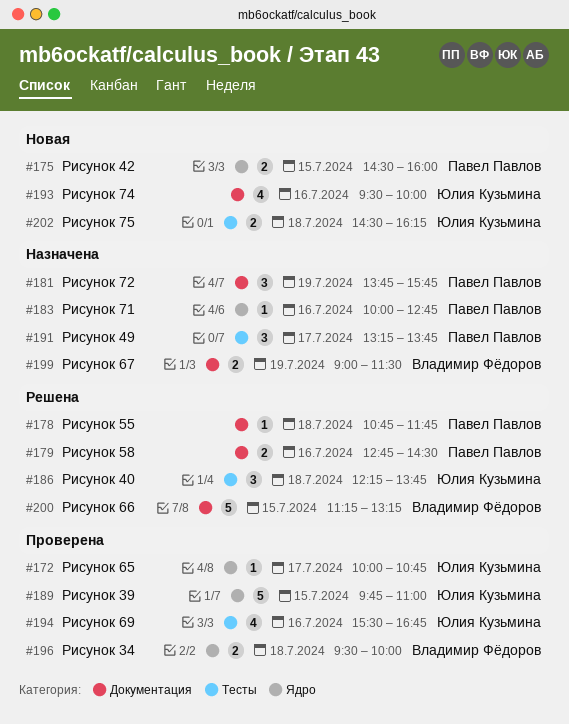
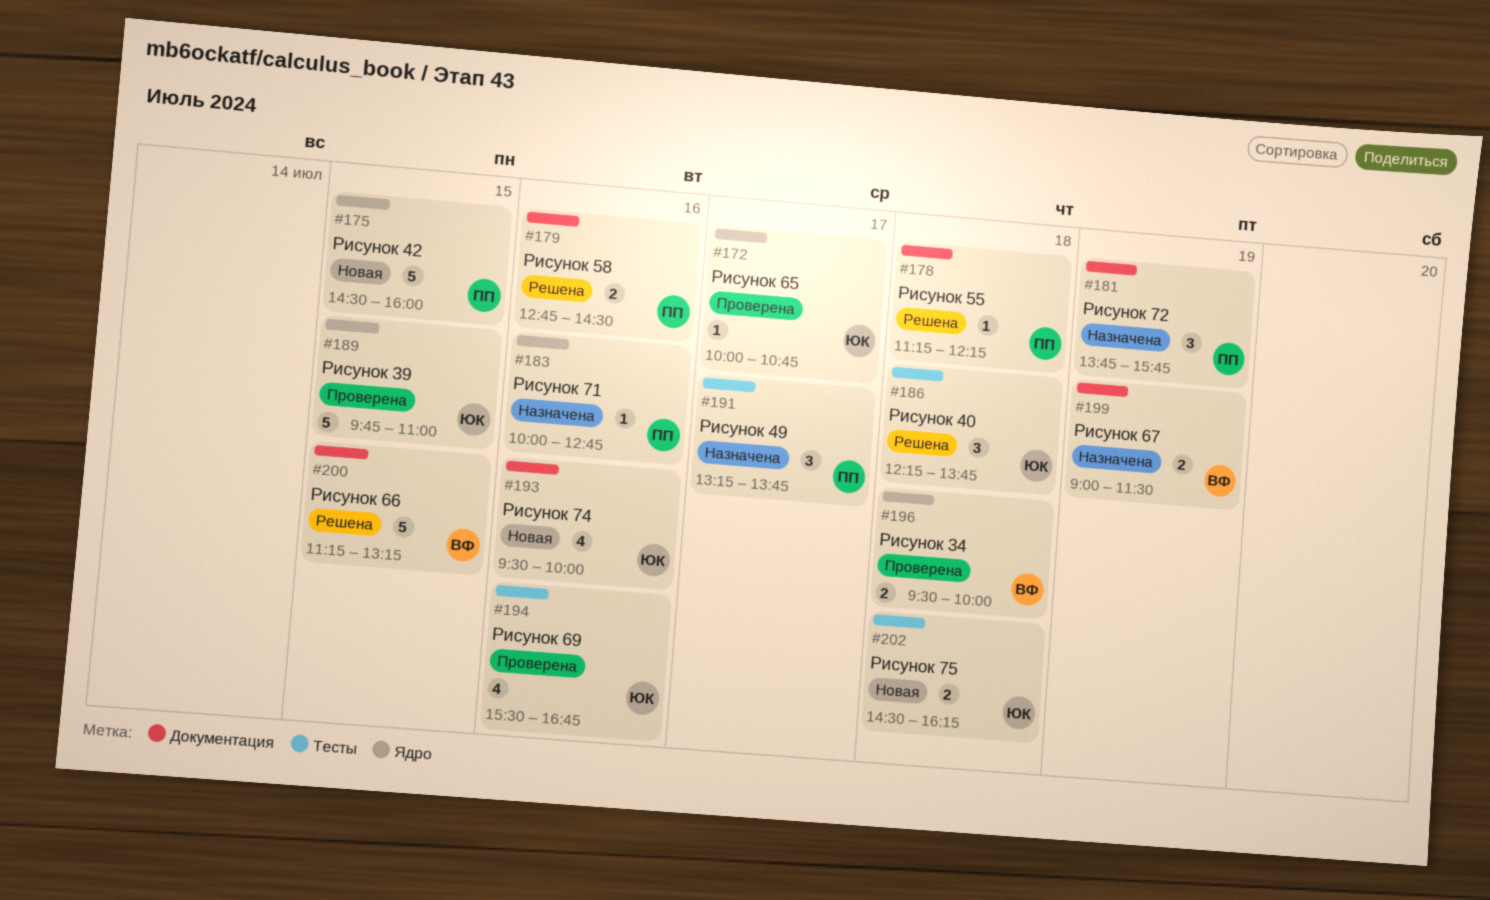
#175, estimate: 2 -> 5
#178, begins: 10:45 -> 11:15
#178, ends: 11:45 -> 12:15

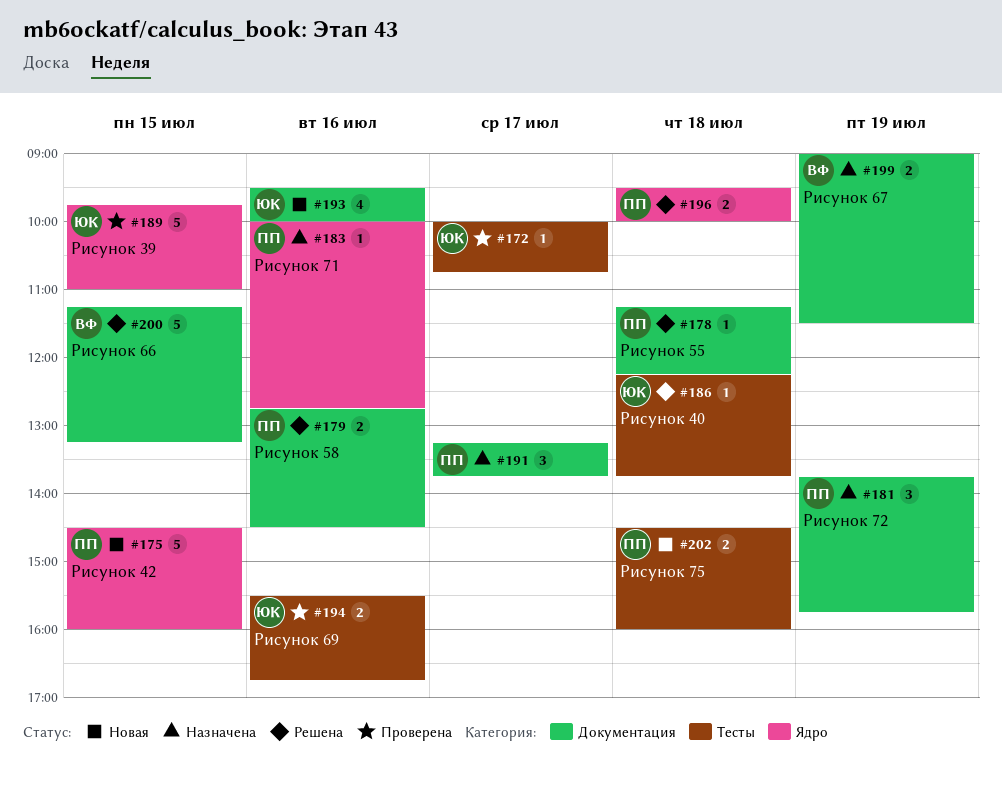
#172, label: Ядро -> Тесты
#186, estimate: 3 -> 1
#191, label: Тесты -> Документация
#194, estimate: 4 -> 2
#196, status: Проверена -> Решена
#196, owner: ВФ -> ПП
#202, owner: ЮК -> ПП
#202, ends: 16:15 -> 16:00

